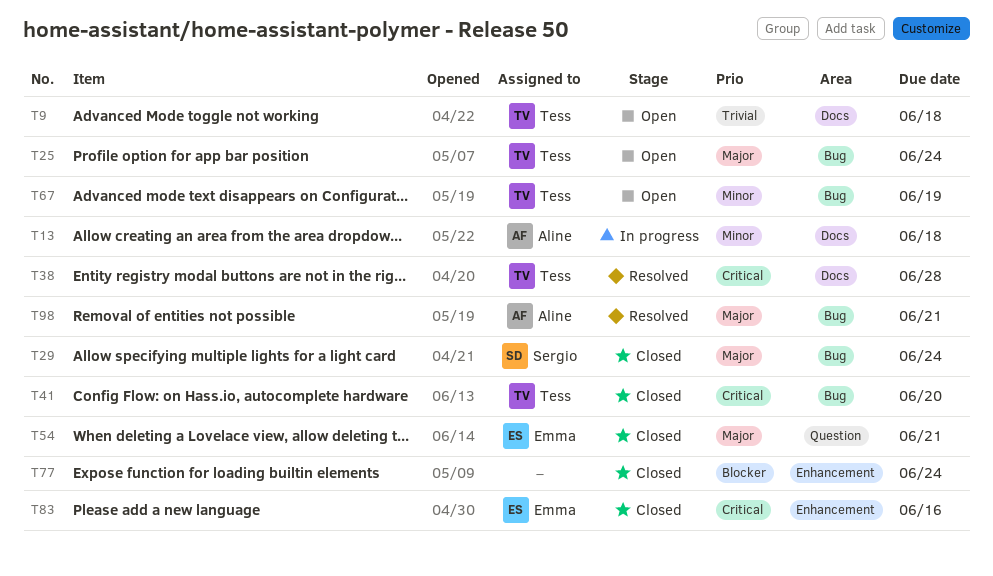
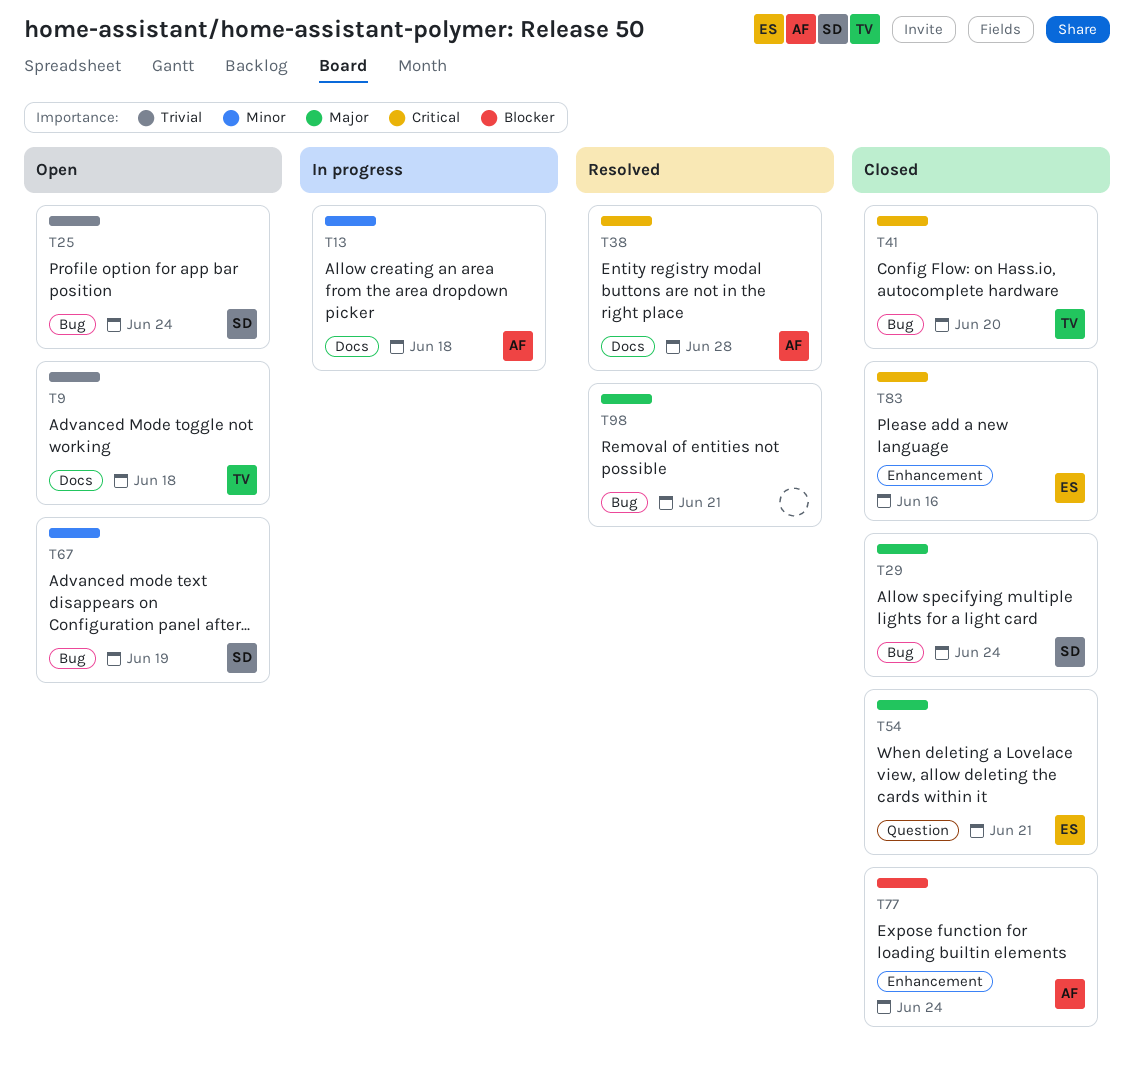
T25, owner: Tess -> Sergio
T25, priority: Major -> Trivial
T38, owner: Tess -> Aline
T67, owner: Tess -> Sergio
T77, owner: none -> Aline
T98, owner: Aline -> none

